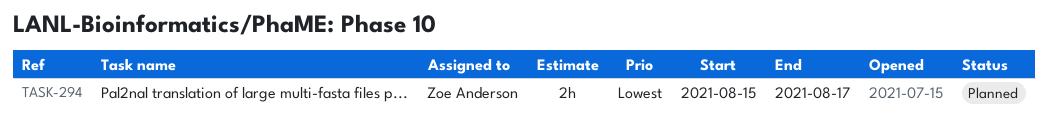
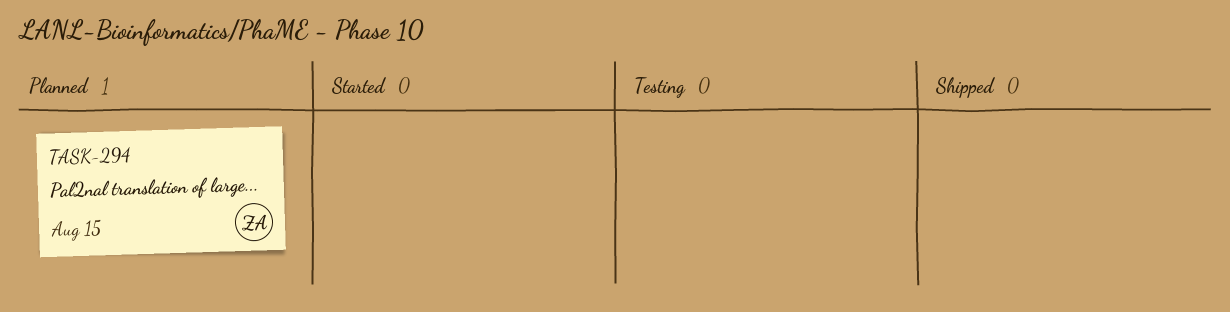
TASK-294, due: Aug 17 -> Aug 15

